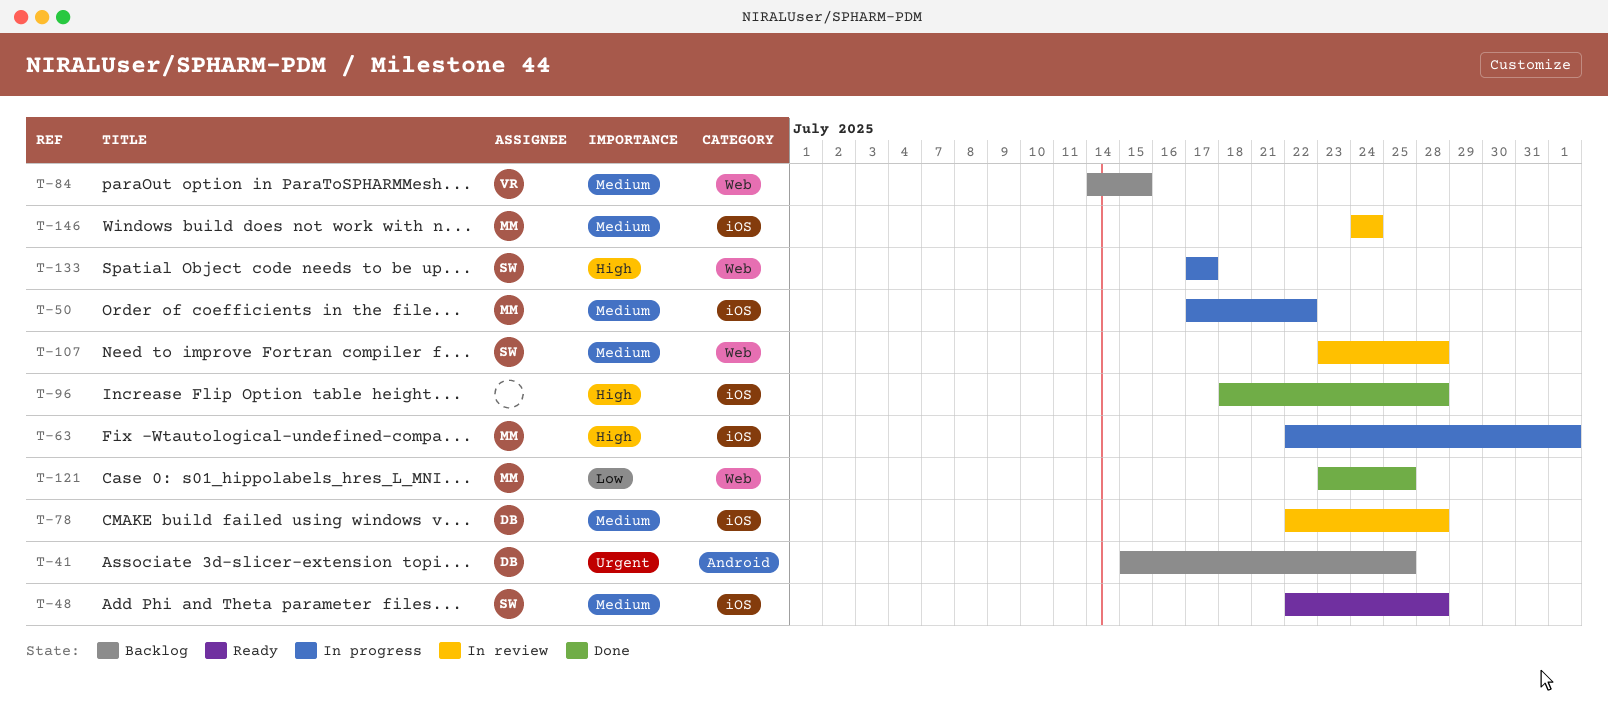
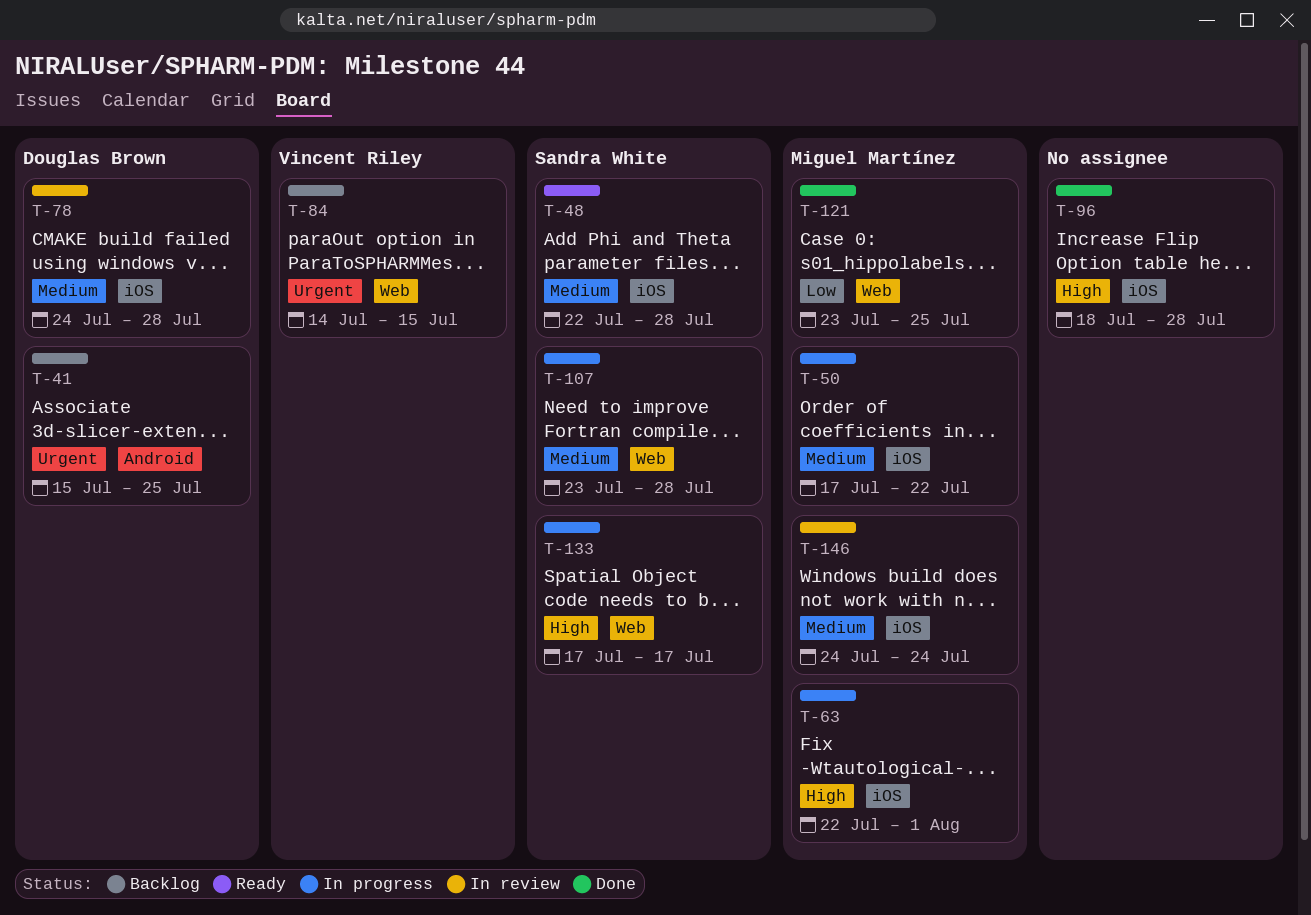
T-78, start: Jul 22 -> Jul 24
T-84, priority: Medium -> Urgent
T-107, status: In review -> In progress

